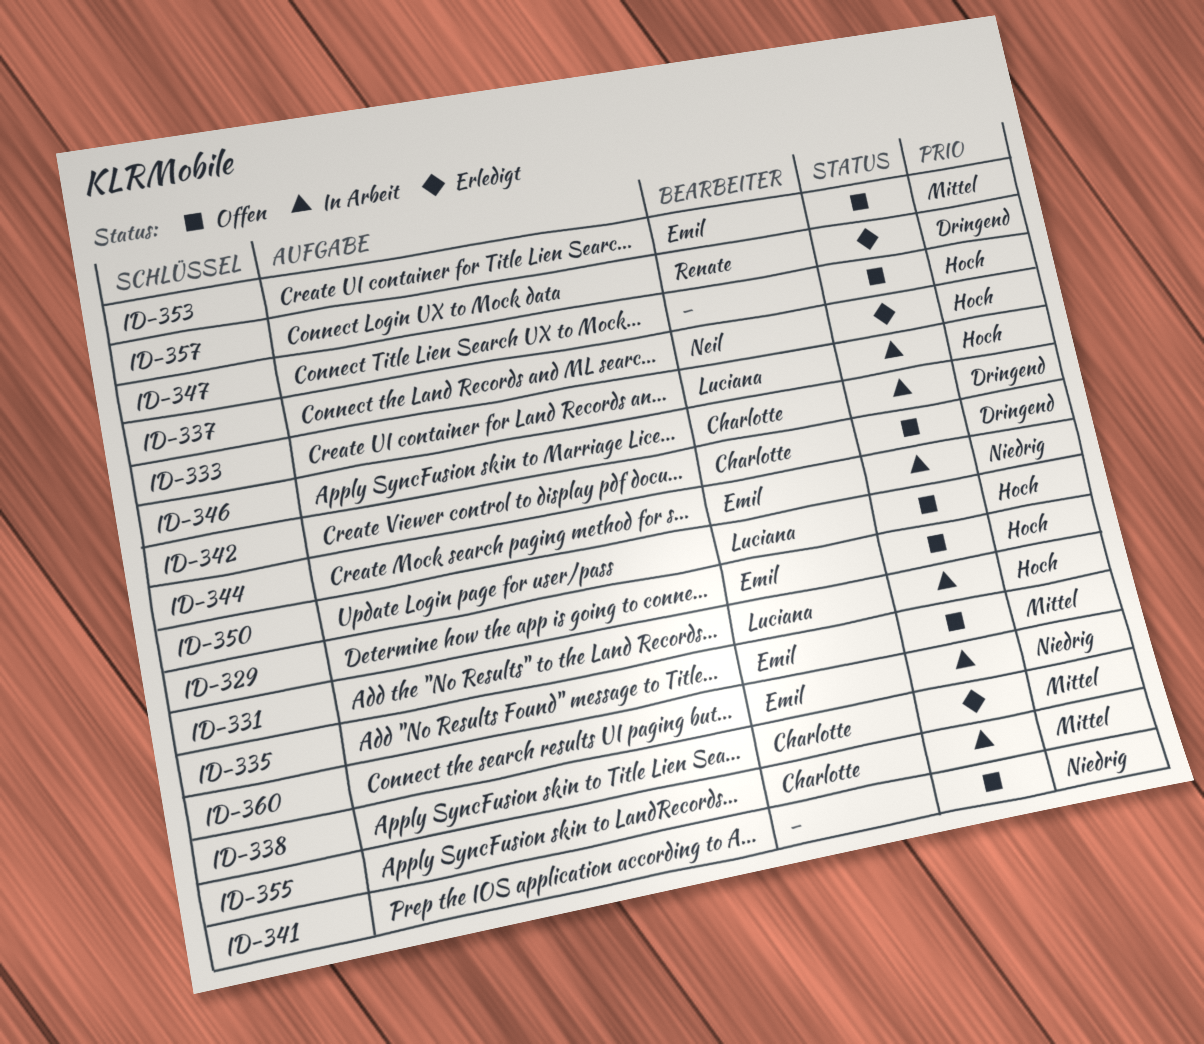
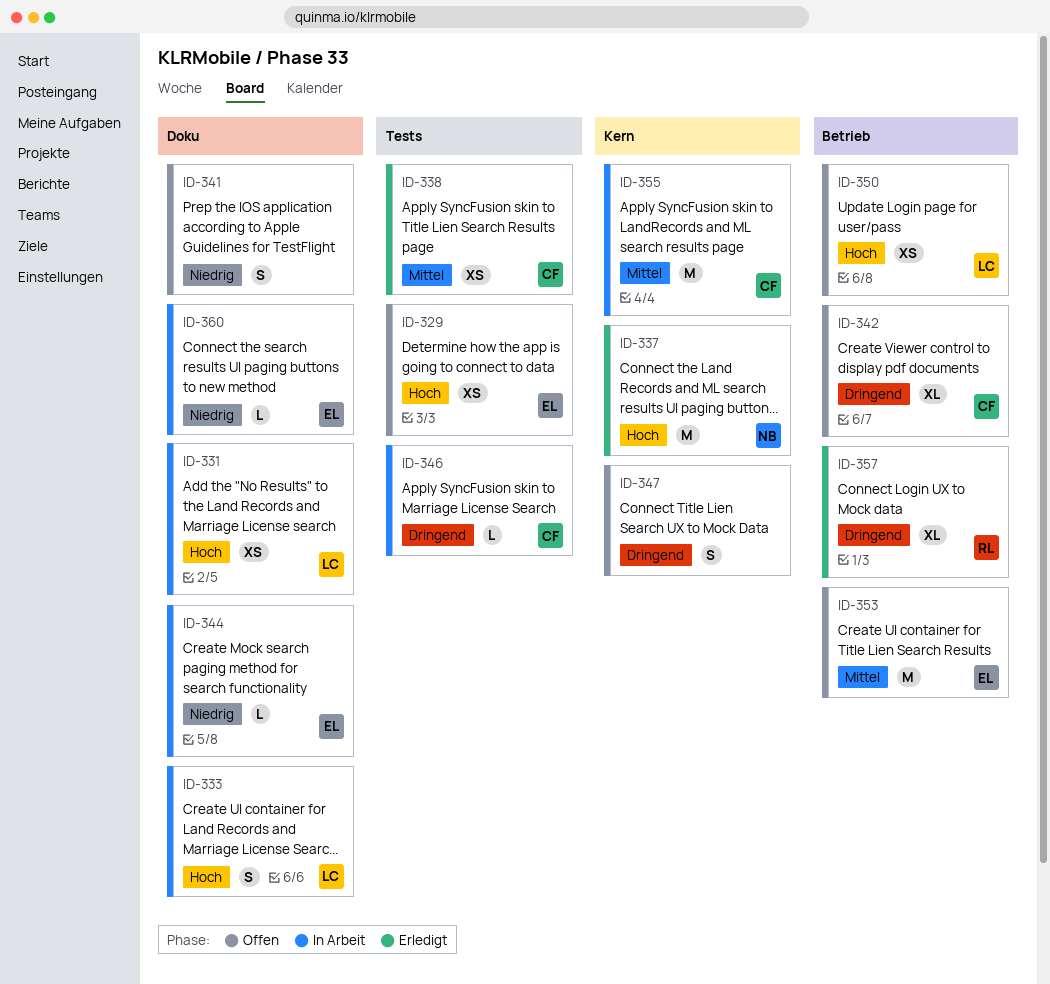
ID-335: present -> none
ID-347, priority: Hoch -> Dringend

